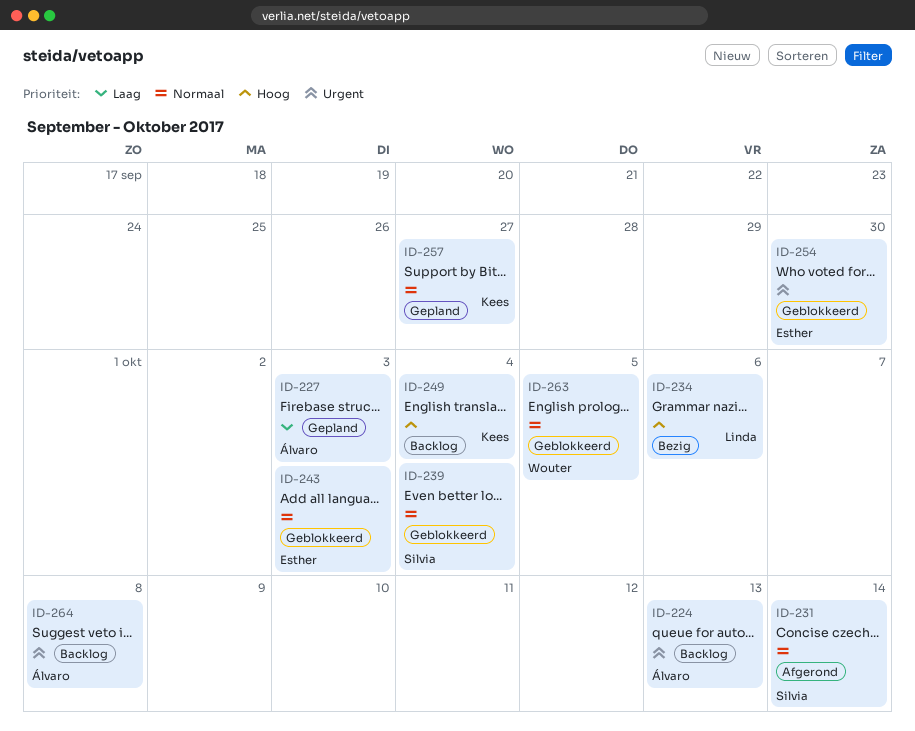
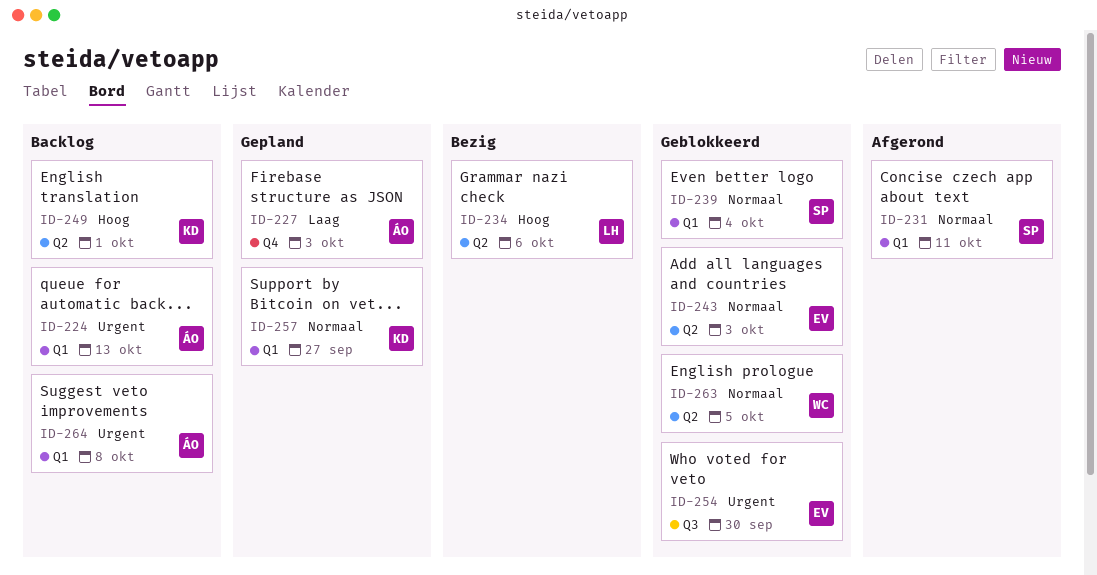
ID-231, due: Oct 14 -> Oct 11
ID-249, due: Oct 4 -> Oct 1

